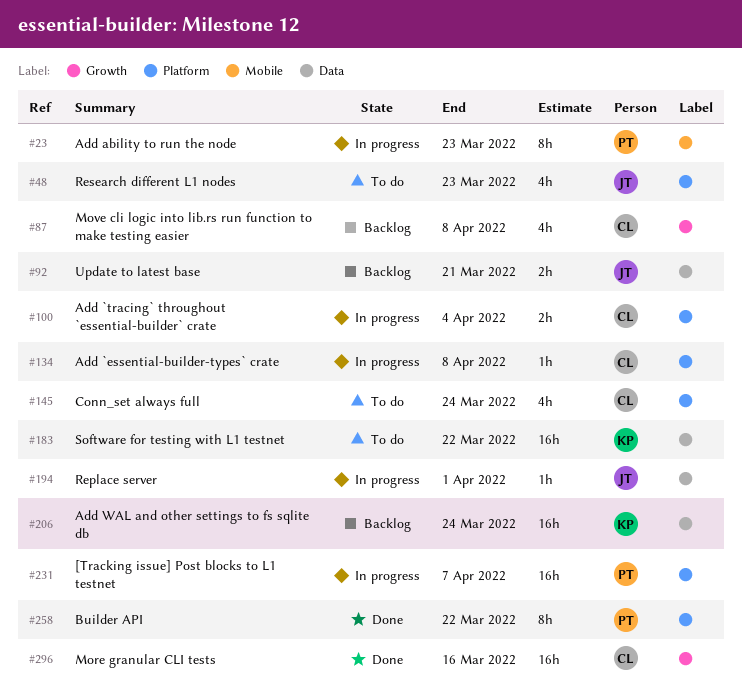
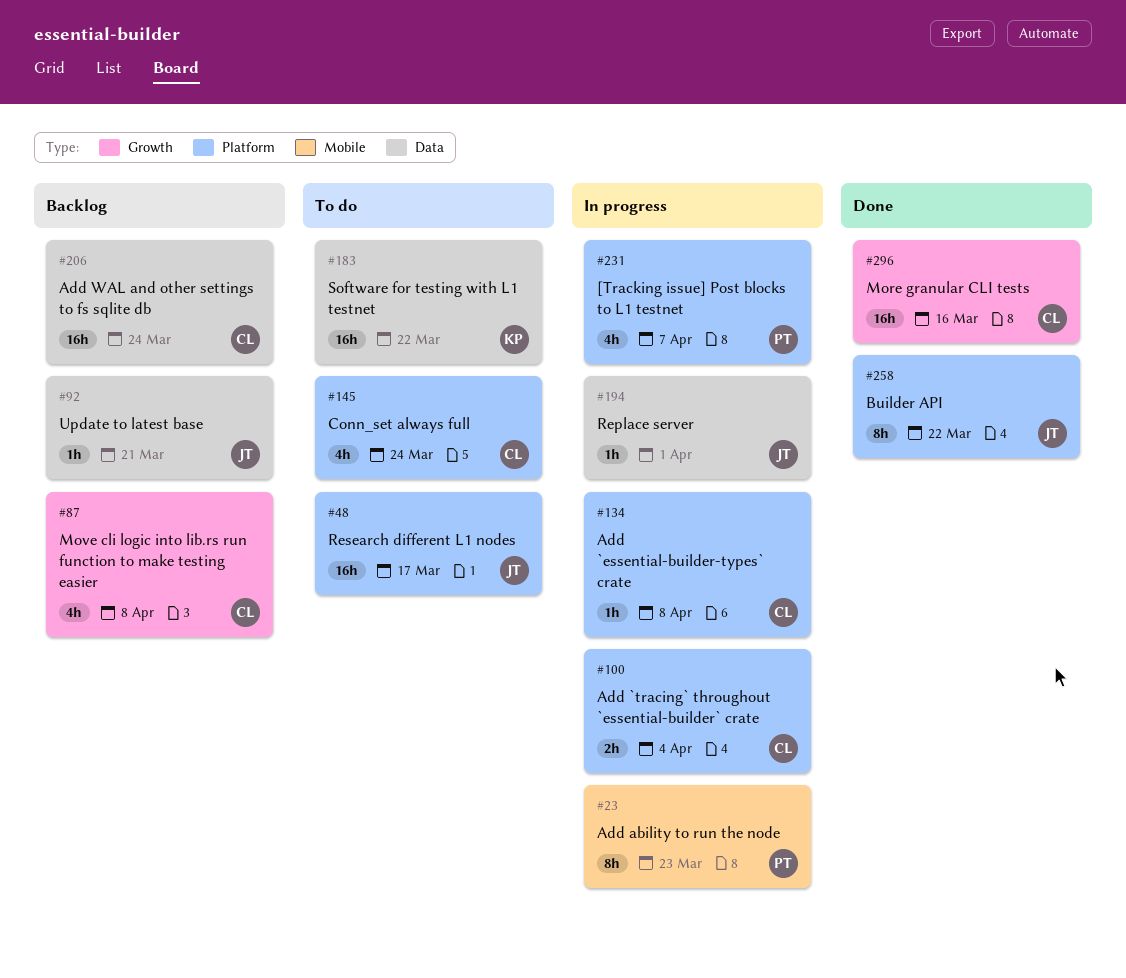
#48, estimate: 4h -> 16h
#48, due: Mar 23 -> Mar 17
#92, estimate: 2h -> 1h
#206, owner: KP -> CL
#231, estimate: 16h -> 4h
#258, owner: PT -> JT

